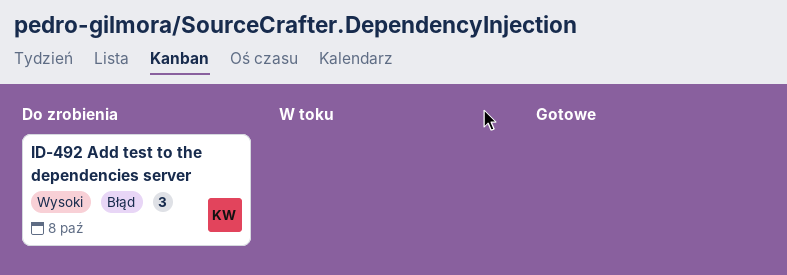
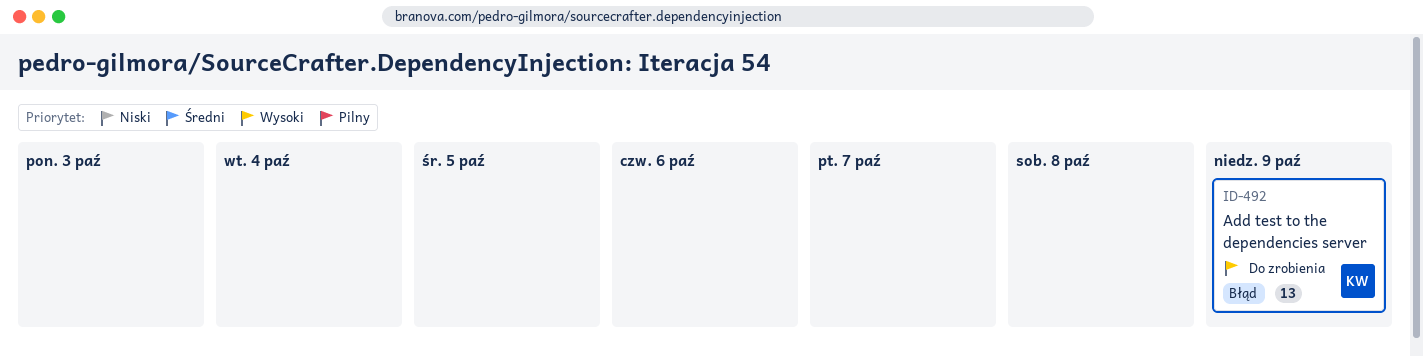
ID-492, estimate: 3 -> 13
ID-492, day: Oct 8 -> Oct 9

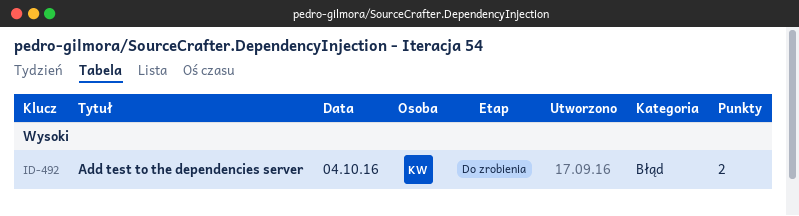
ID-492, estimate: 13 -> 2
ID-492, day: Oct 9 -> Oct 4

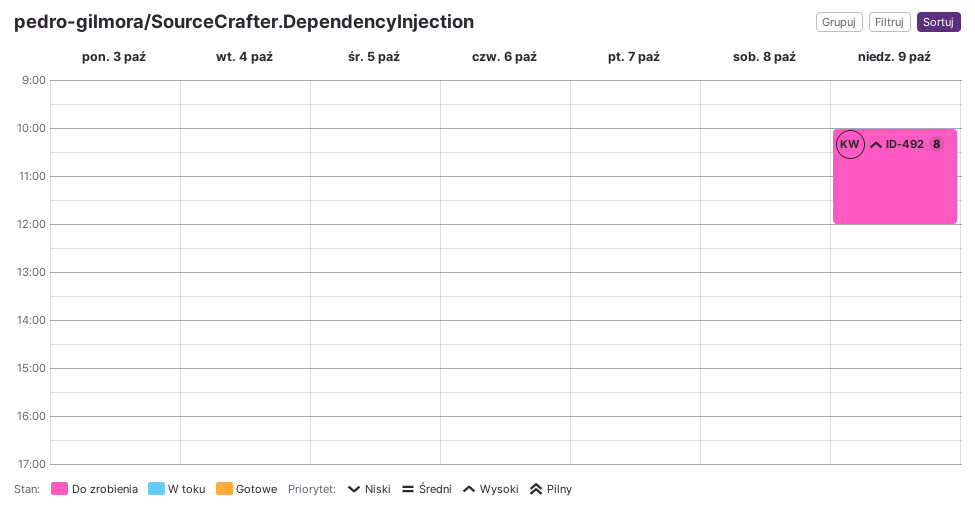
ID-492, estimate: 2 -> 8
ID-492, day: Oct 4 -> Oct 9

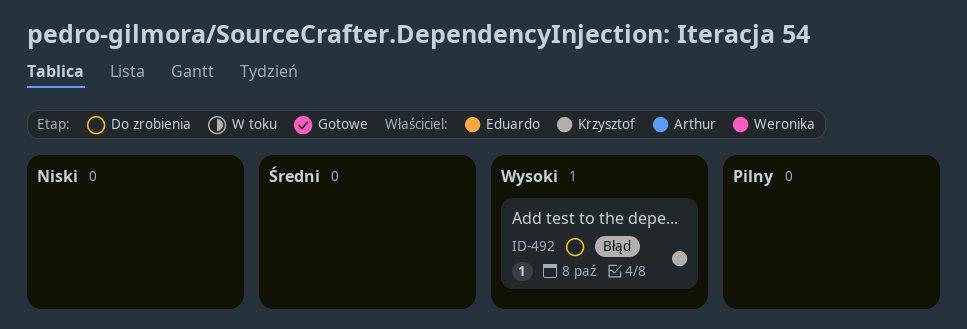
ID-492, estimate: 8 -> 1
ID-492, day: Oct 9 -> Oct 8

